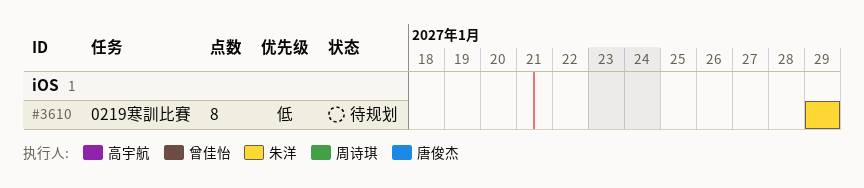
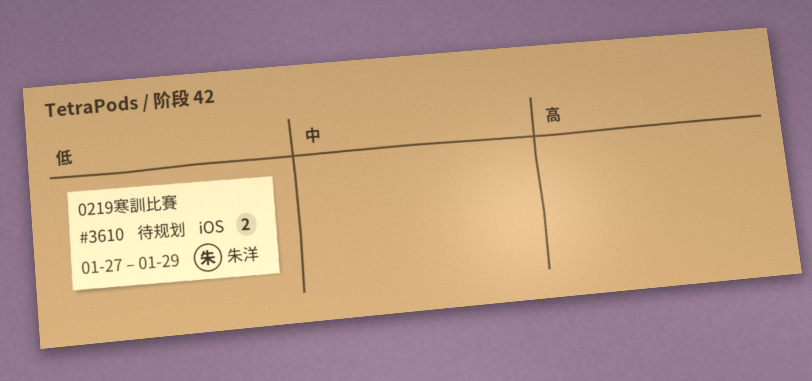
#3610, estimate: 8 -> 2
#3610, start: Jan 29 -> Jan 27

